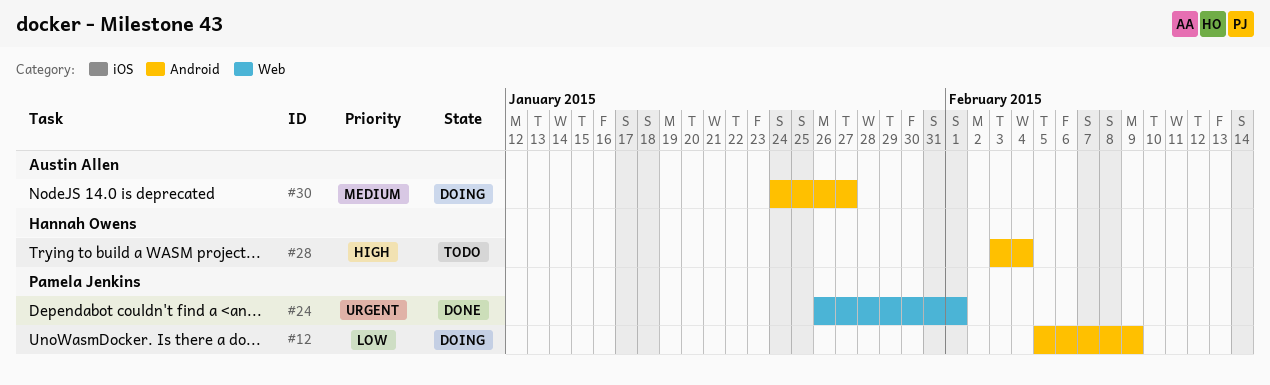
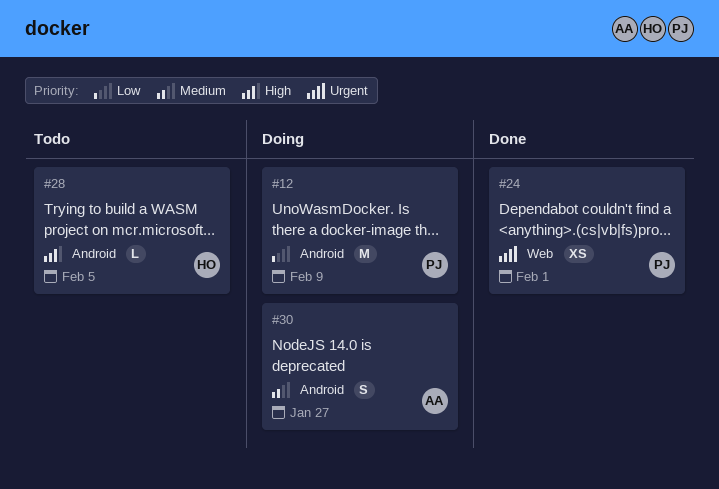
#28, due: Feb 4 -> Feb 5

